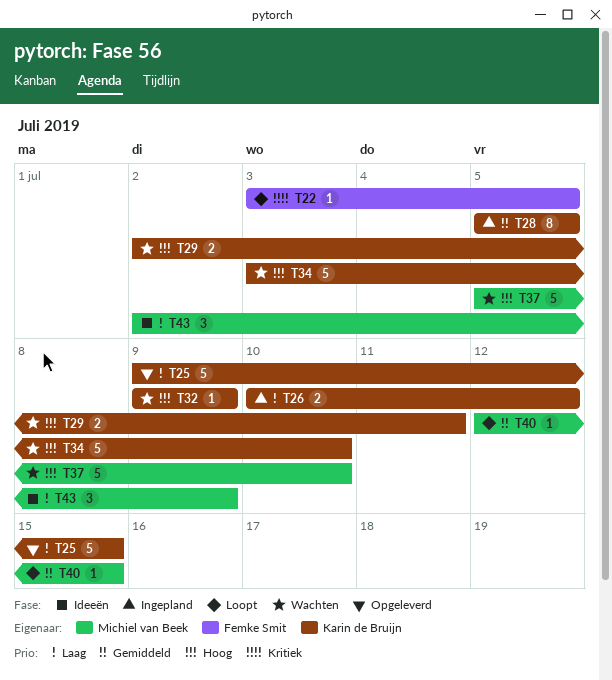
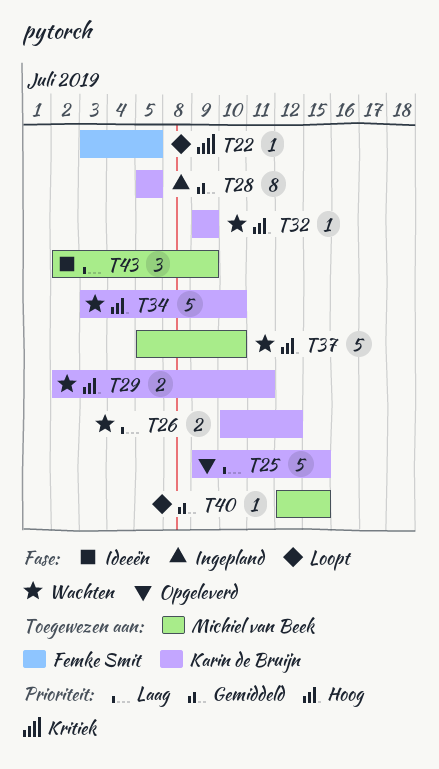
T26, status: Ingepland -> Wachten

